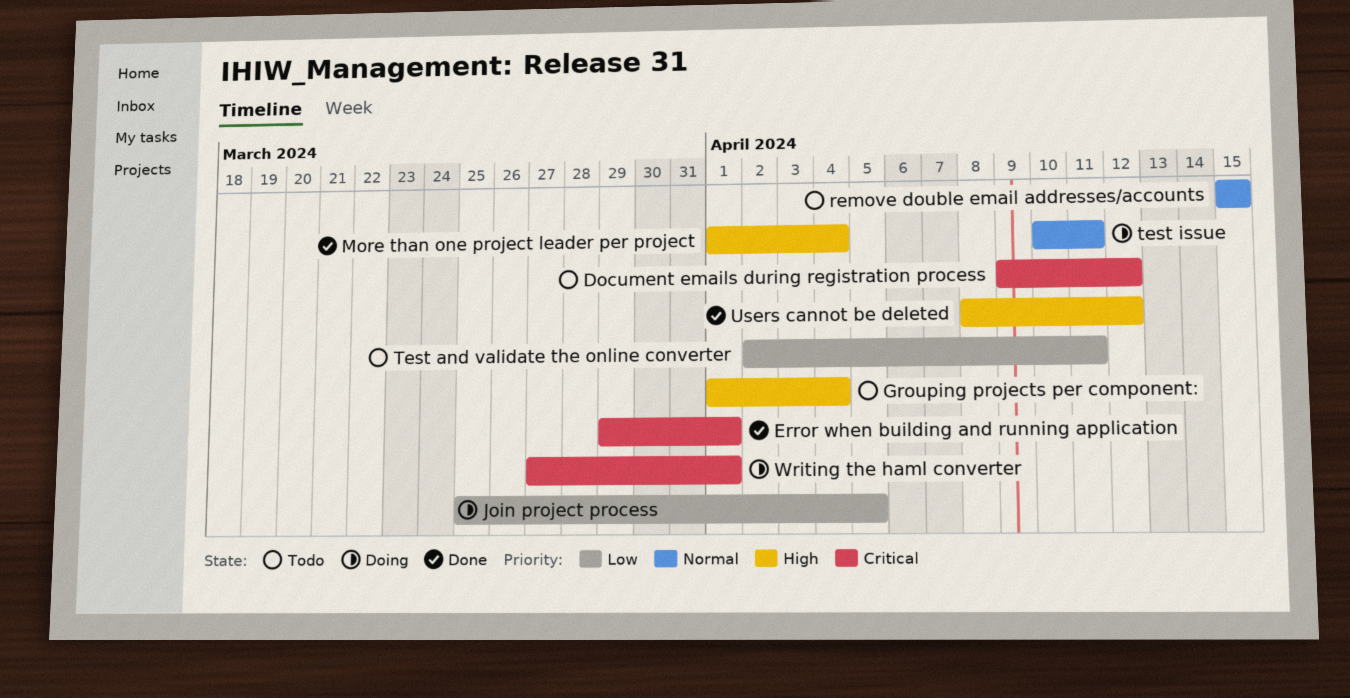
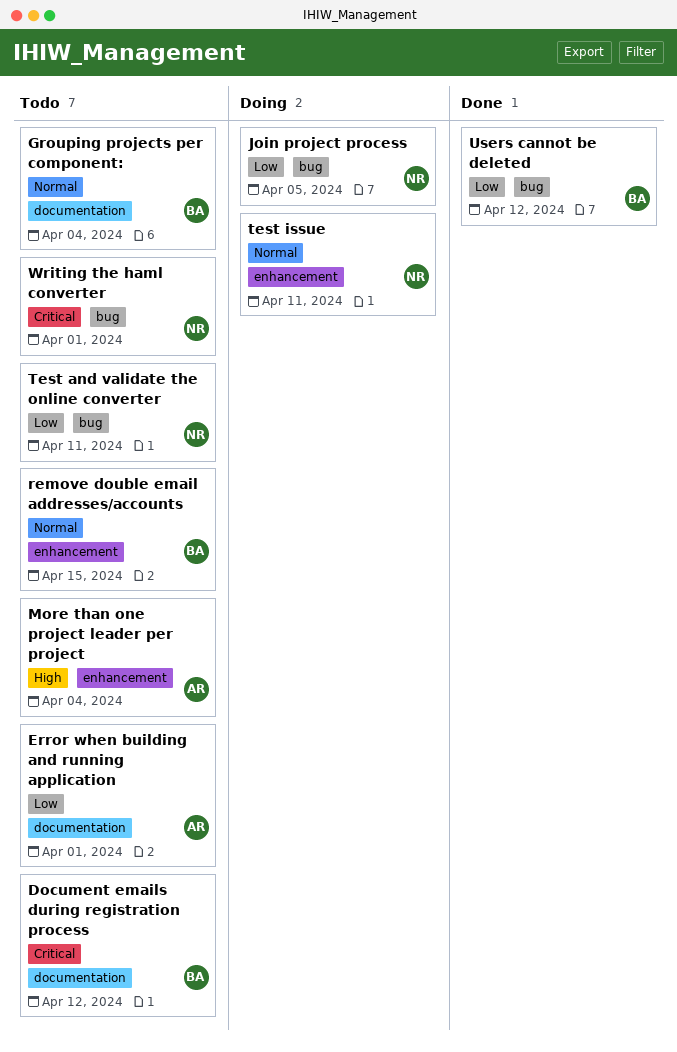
Error when building and running application, status: Done -> Todo
Error when building and running application, priority: Critical -> Low
Grouping projects per component:, priority: High -> Normal
More than one project leader per project, status: Done -> Todo
Users cannot be deleted, priority: High -> Low
Writing the haml converter, status: Doing -> Todo

